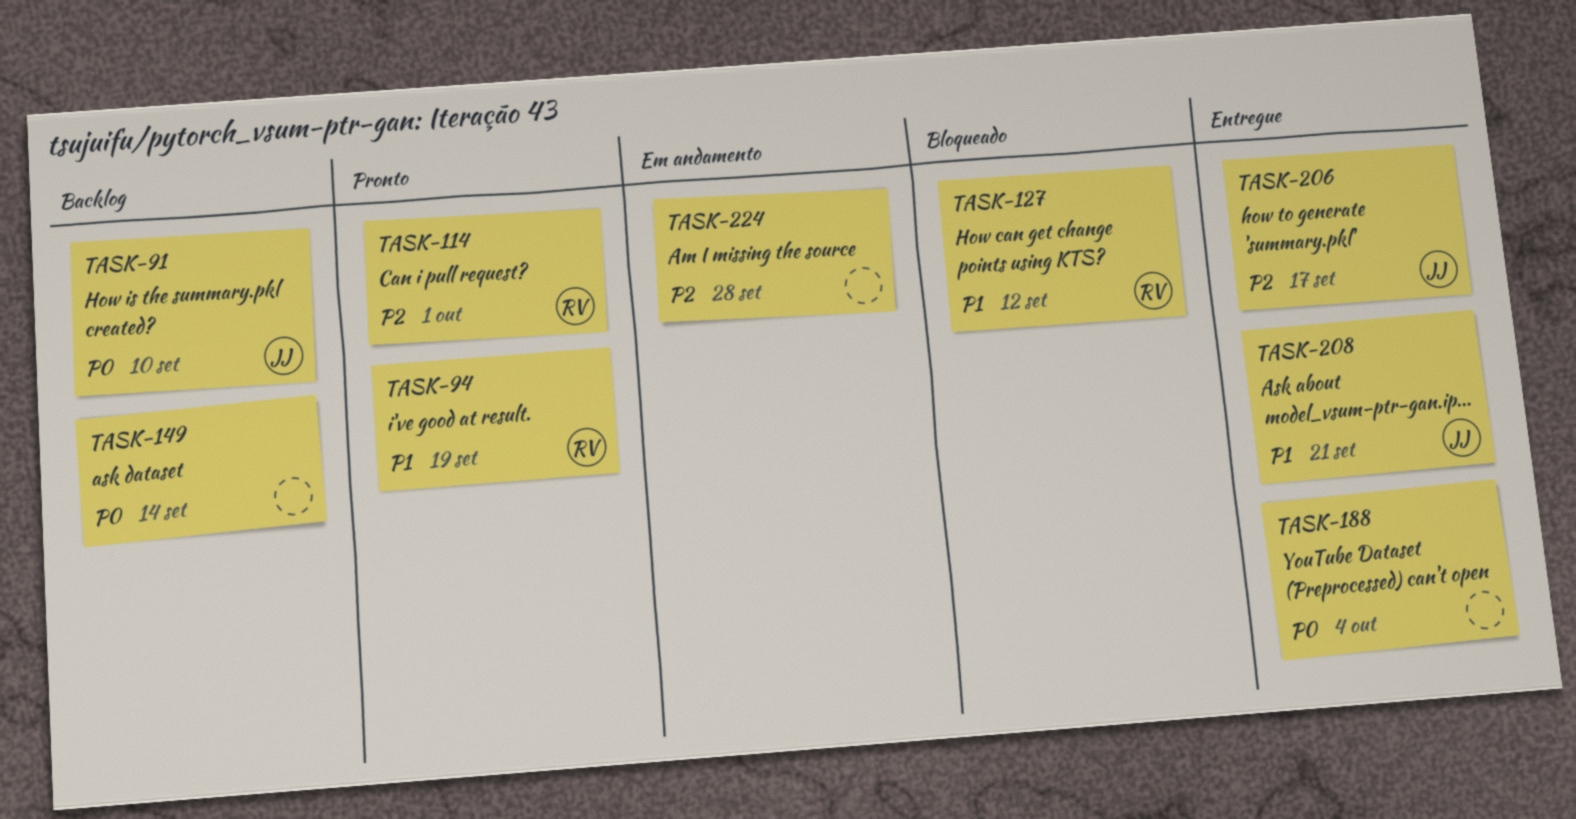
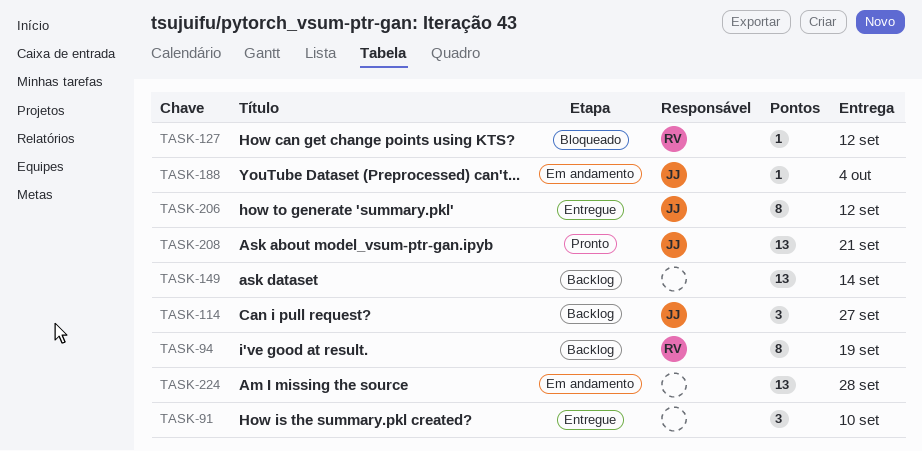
TASK-91, status: Backlog -> Entregue
TASK-91, owner: JJ -> none
TASK-94, status: Pronto -> Backlog
TASK-114, status: Pronto -> Backlog
TASK-114, owner: RV -> JJ
TASK-114, due: Oct 1 -> Sep 27
TASK-188, status: Entregue -> Em andamento
TASK-188, owner: none -> JJ
TASK-206, due: Sep 17 -> Sep 12
TASK-208, status: Entregue -> Pronto

